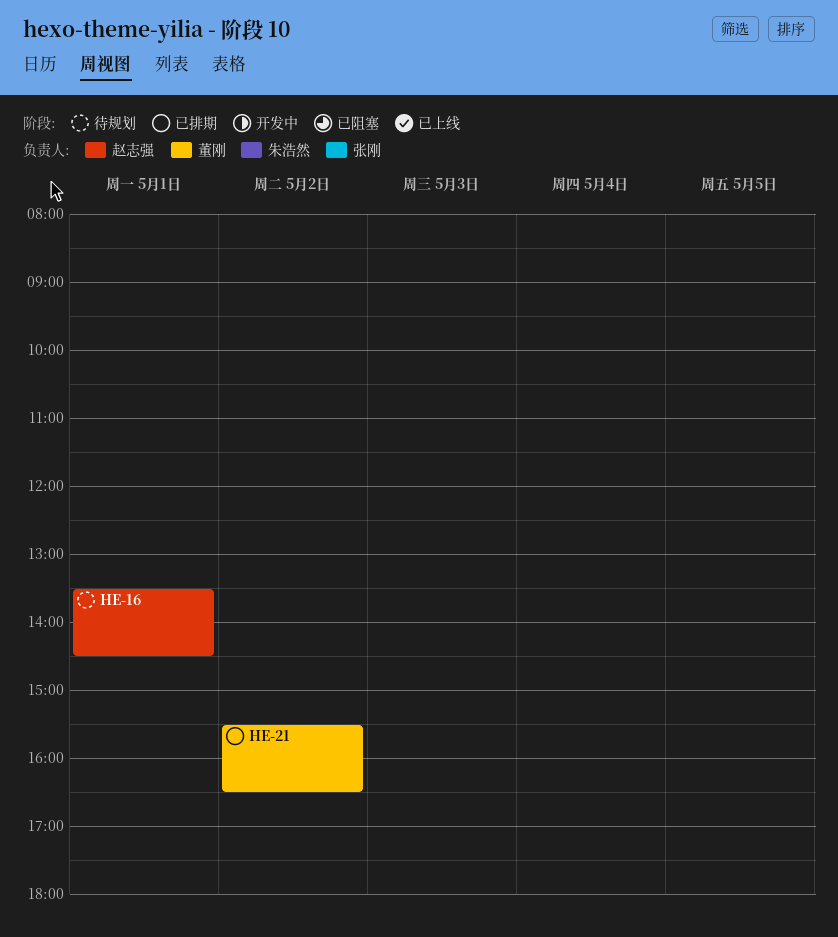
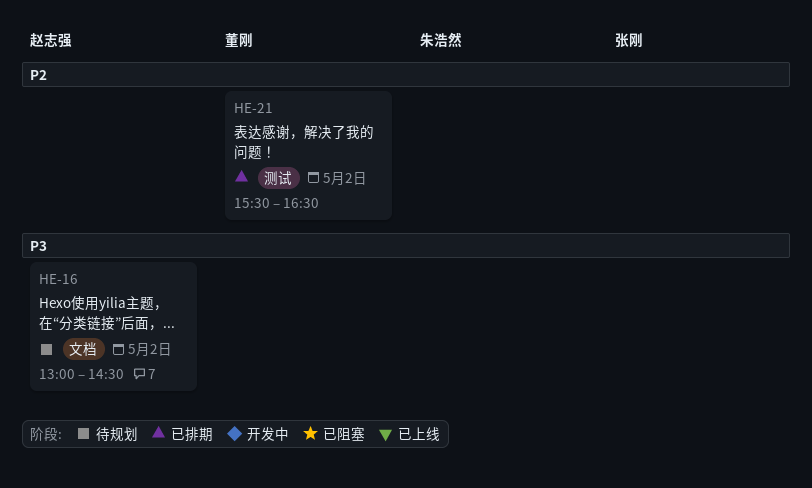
HE-16, day: May 1 -> May 2
HE-16, begins: 13:30 -> 13:00

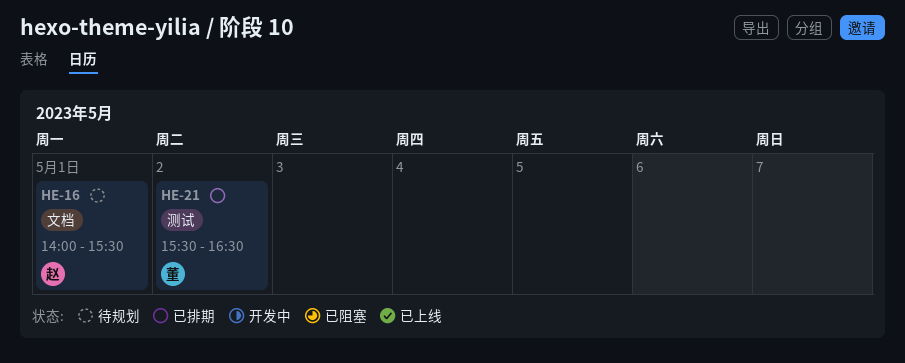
HE-16, day: May 2 -> May 1
HE-16, begins: 13:00 -> 14:00
HE-16, ends: 14:30 -> 15:30

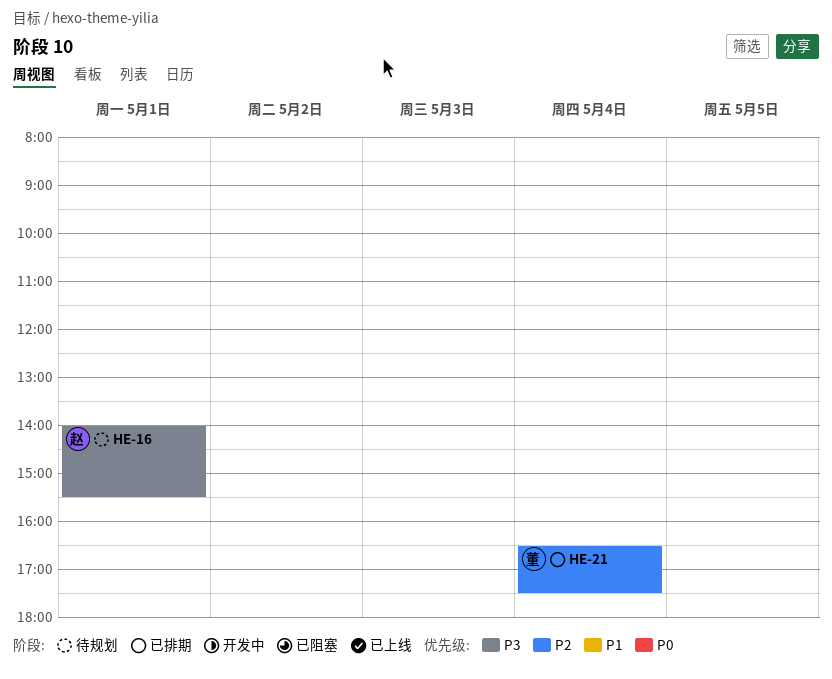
HE-21, day: May 2 -> May 4
HE-21, begins: 15:30 -> 16:30
HE-21, ends: 16:30 -> 17:30

